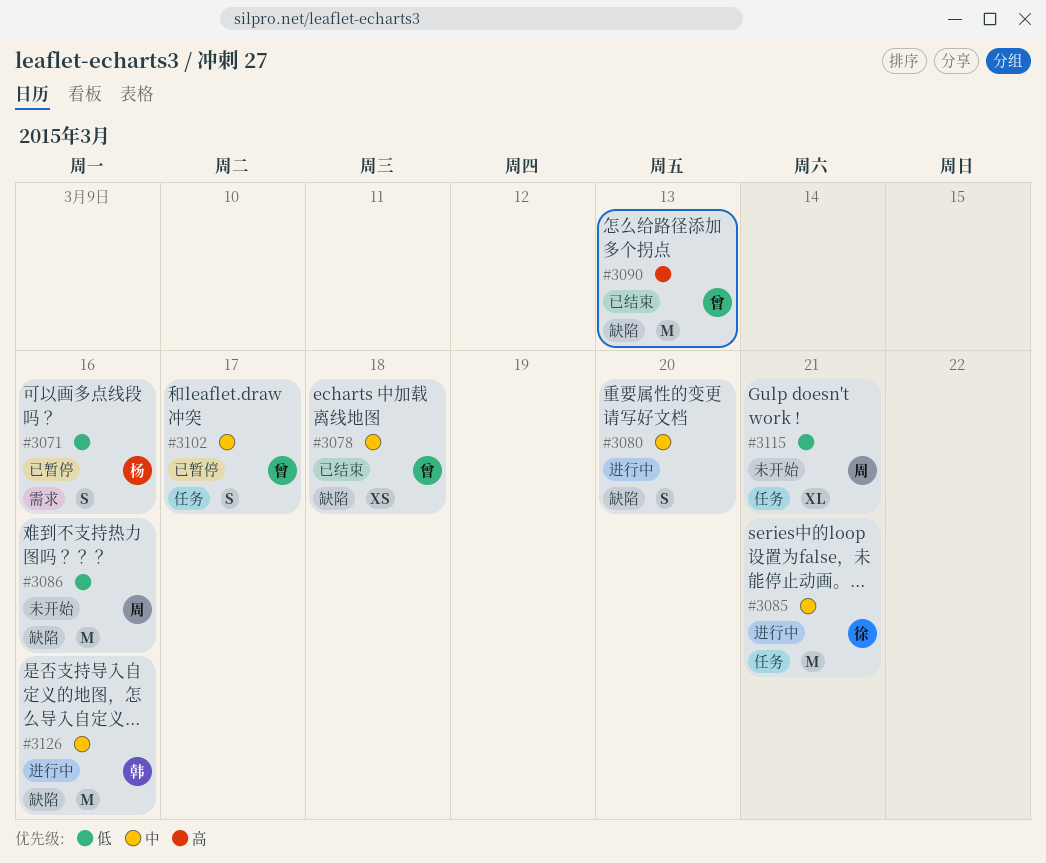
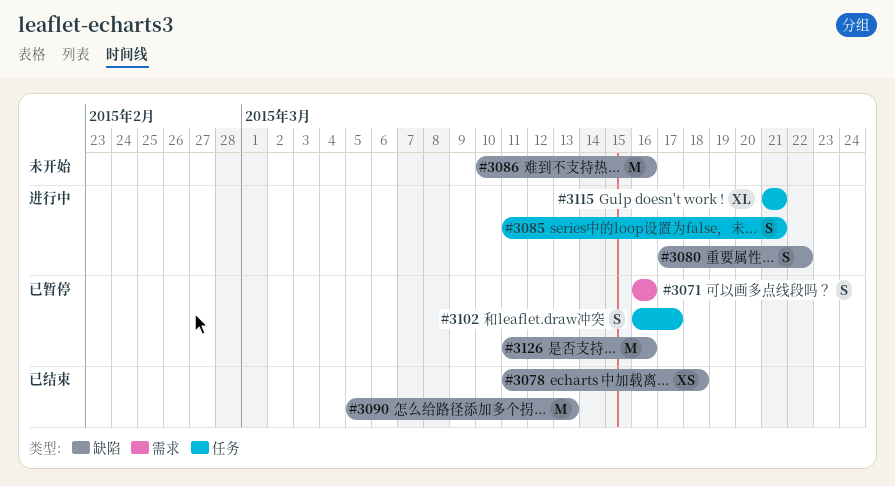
#3080, due: Mar 20 -> Mar 22
#3085, estimate: M -> S
#3115, status: 未开始 -> 进行中
#3126, status: 进行中 -> 已暂停

